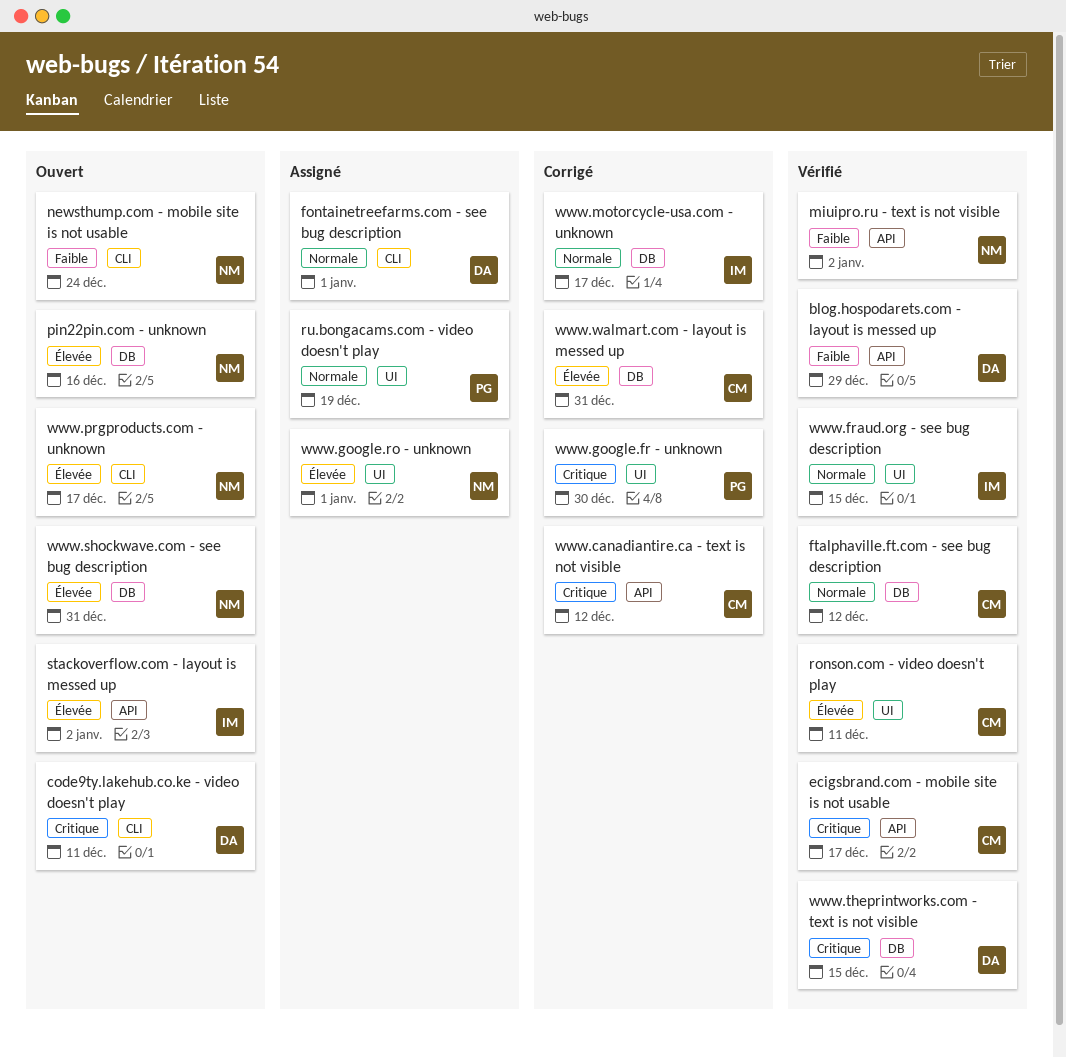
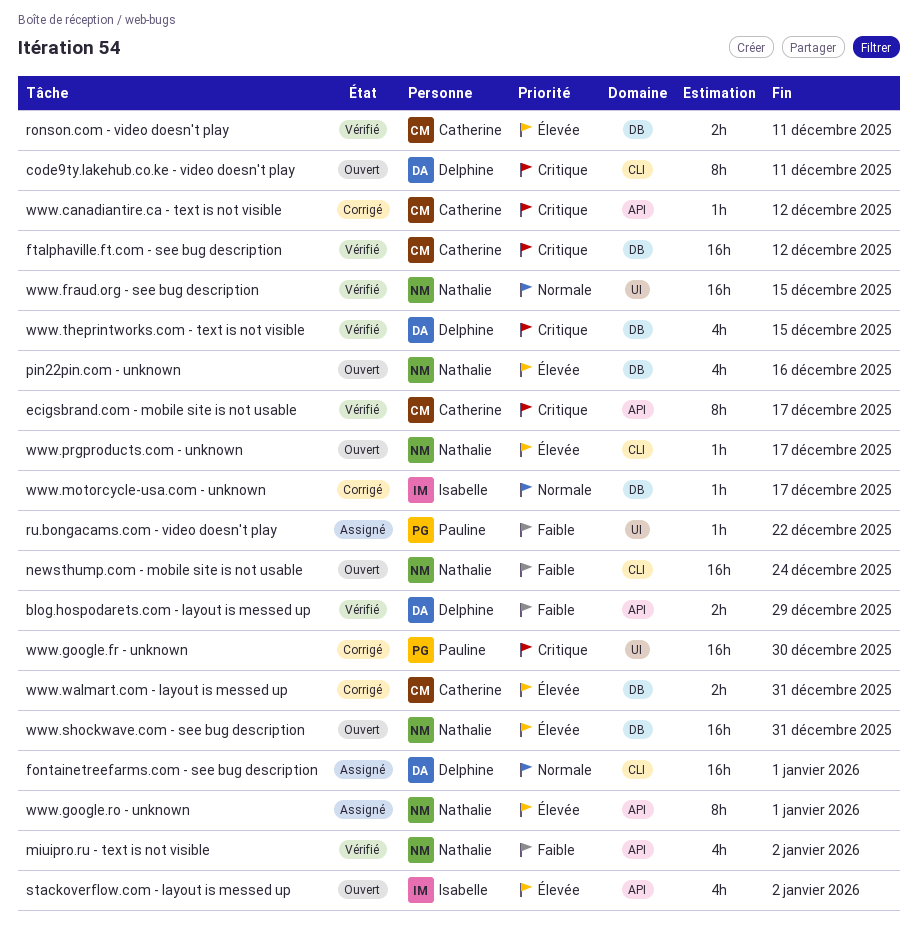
ftalphaville.ft.com - see bug description, priority: Normale -> Critique
ronson.com - video doesn't play, label: UI -> DB
ru.bongacams.com - video doesn't play, priority: Normale -> Faible
ru.bongacams.com - video doesn't play, due: Dec 19 -> Dec 22
www.fraud.org - see bug description, owner: Isabelle -> Nathalie
www.google.ro - unknown, label: UI -> API

